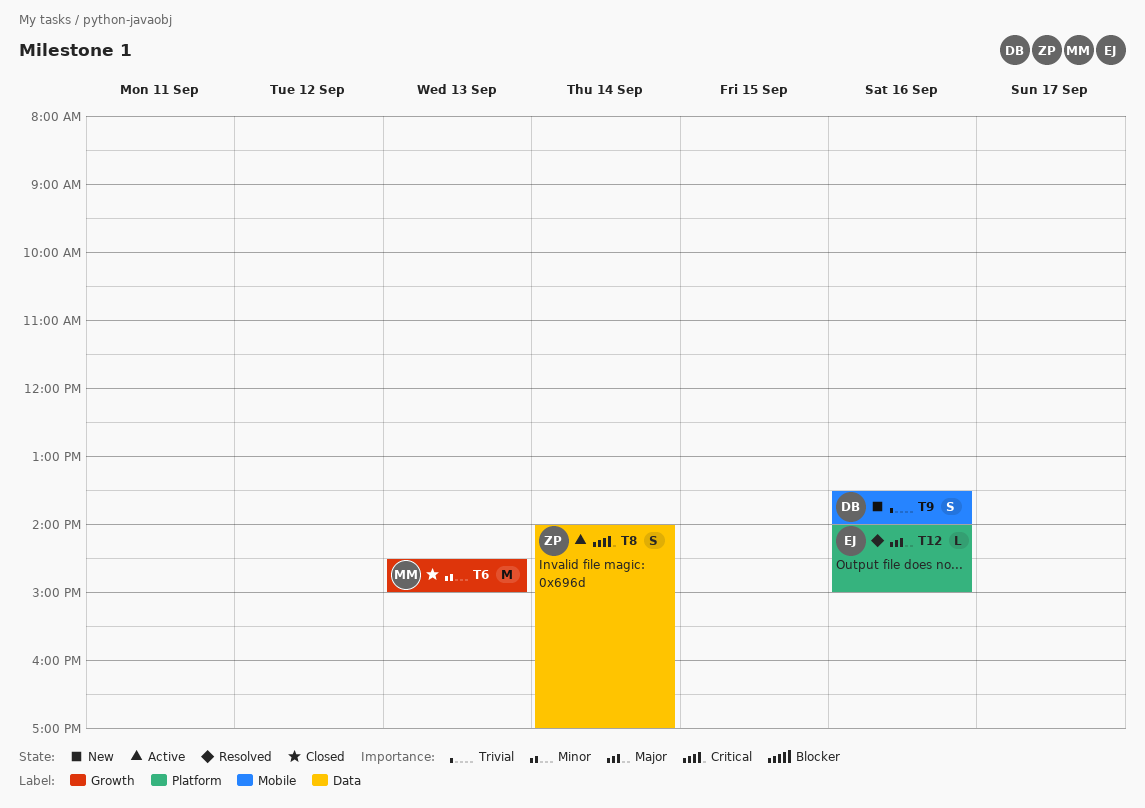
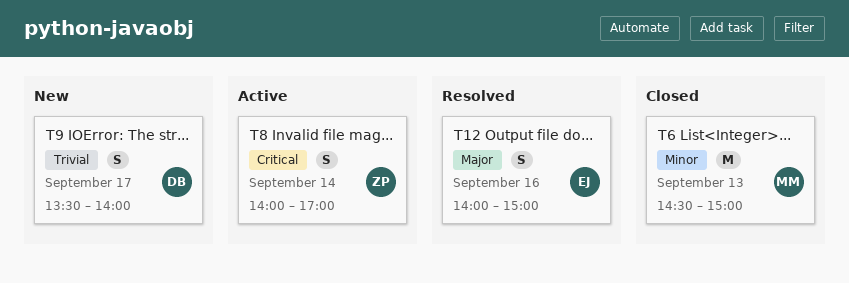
T9, day: Sep 16 -> Sep 17
T12, estimate: L -> S

